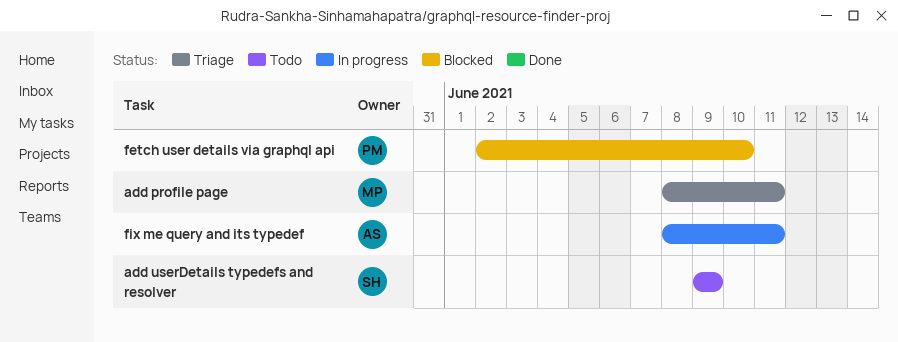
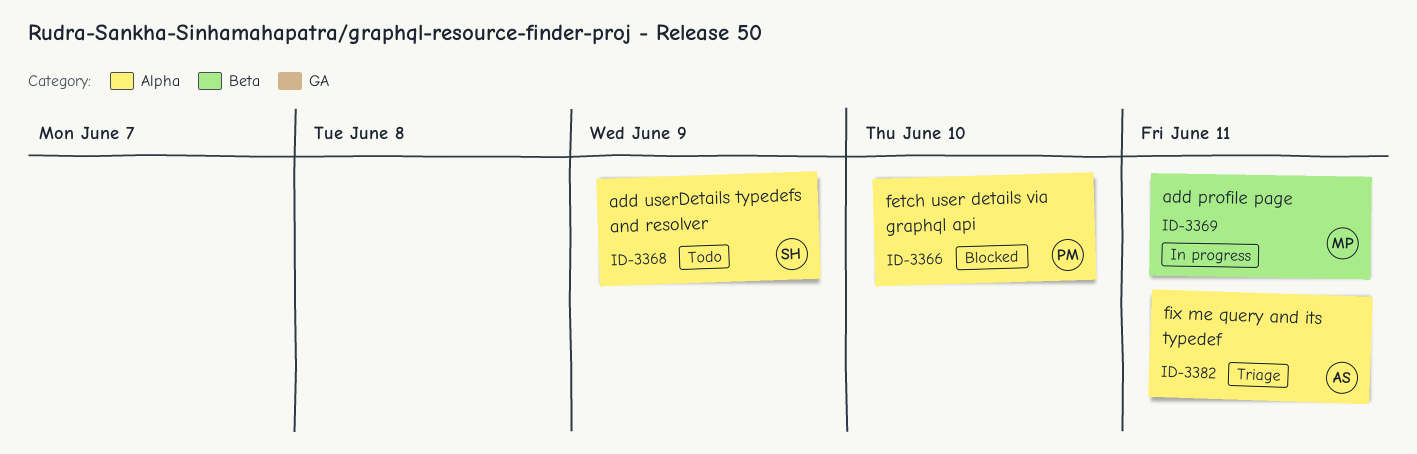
add profile page, status: Triage -> In progress
fix me query and its typedef, status: In progress -> Triage

